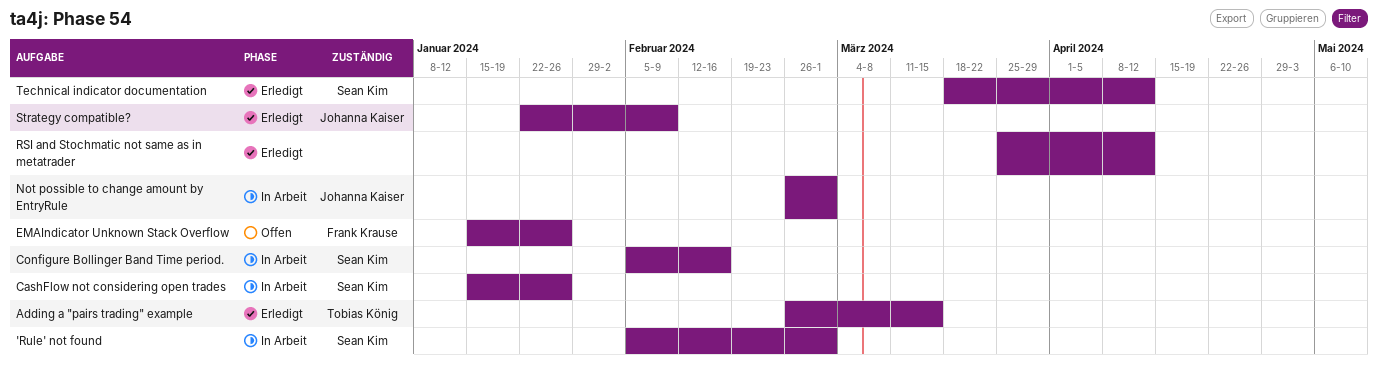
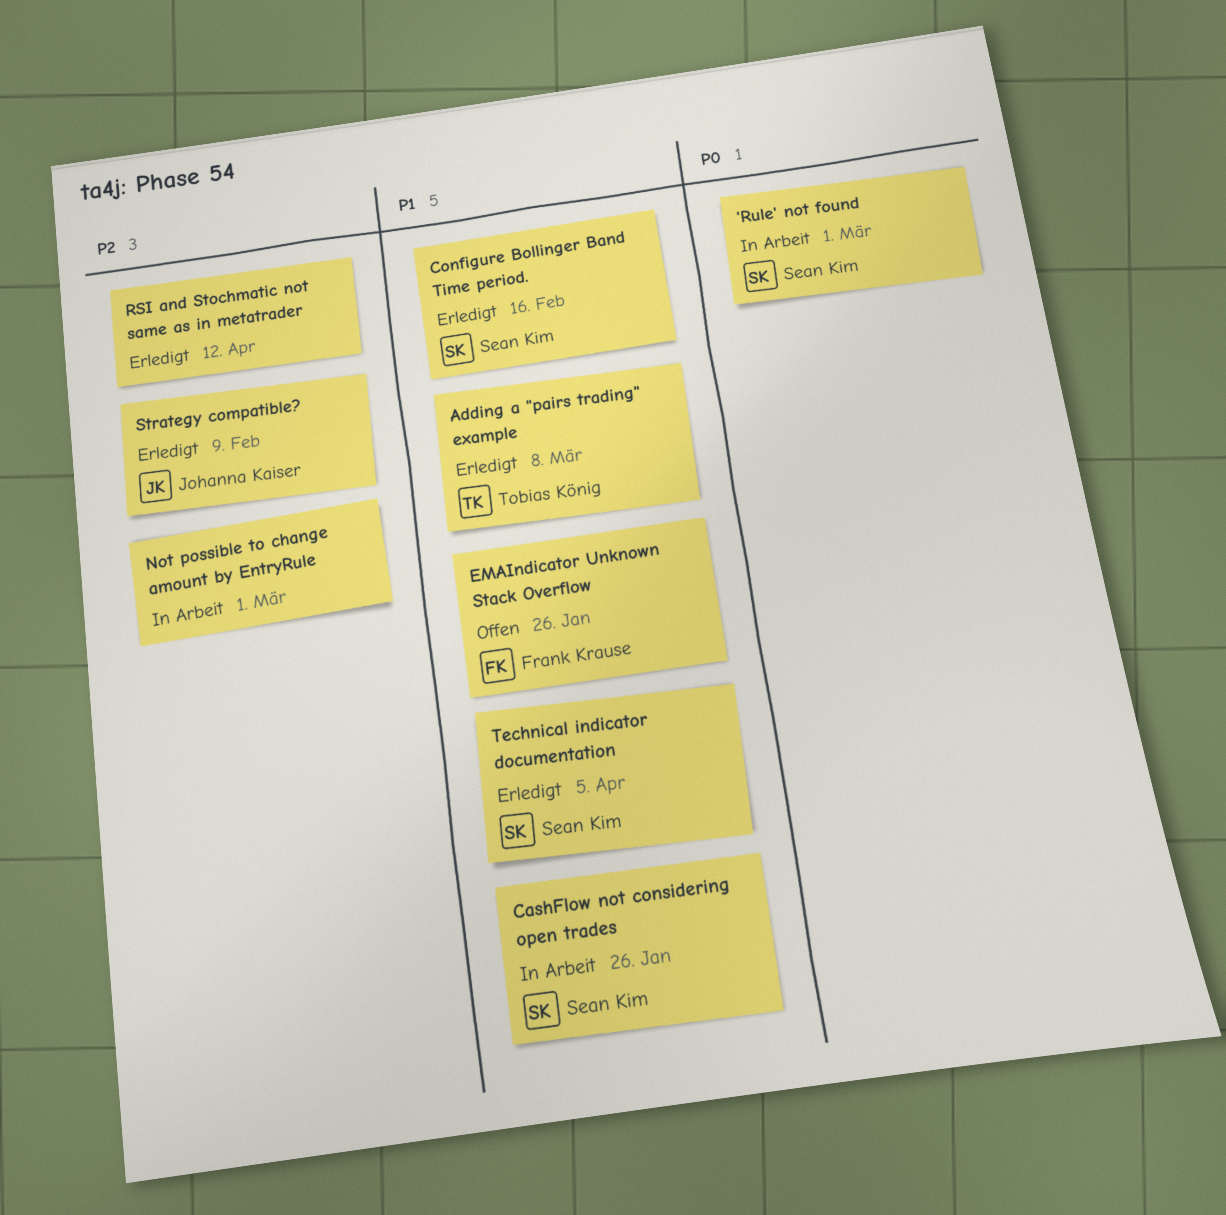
Adding a "pairs trading" example, due: Mar 15 -> Mar 8
Configure Bollinger Band Time period., status: In Arbeit -> Erledigt
Not possible to change amount by EntryRule, owner: Johanna Kaiser -> none
Technical indicator documentation, due: Apr 12 -> Apr 5

